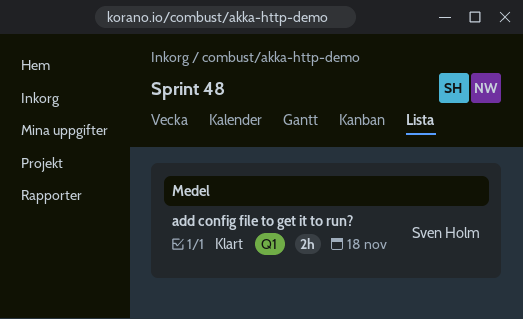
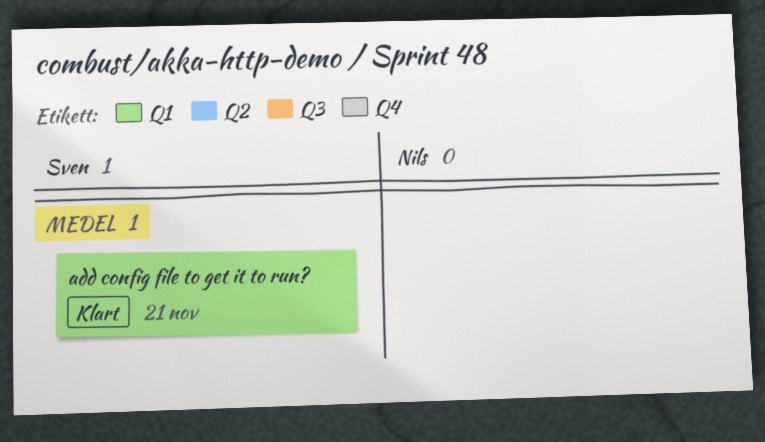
add config file to get it to run?, due: Nov 18 -> Nov 21

